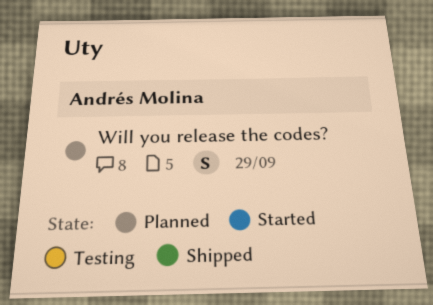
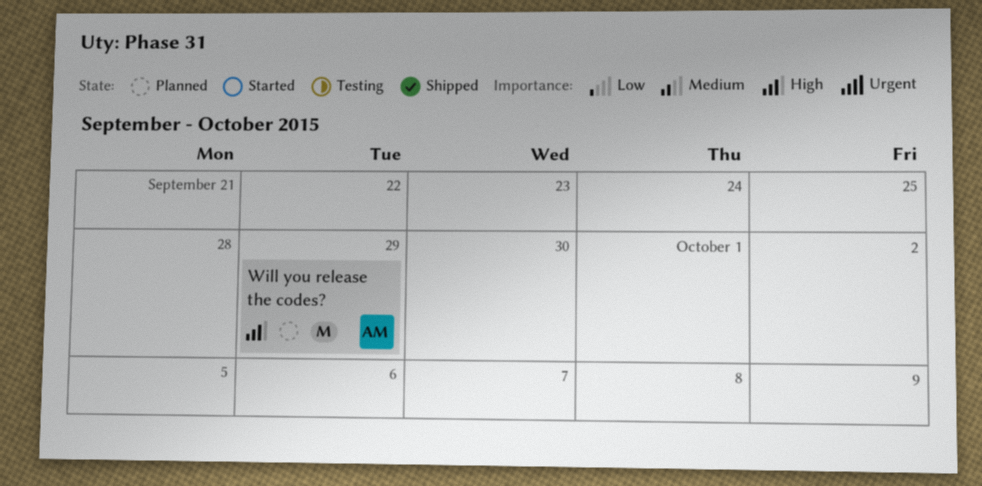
Will you release the codes?, estimate: S -> M

